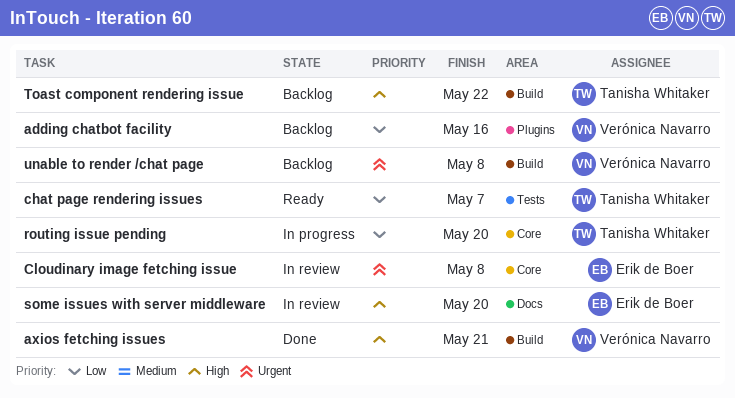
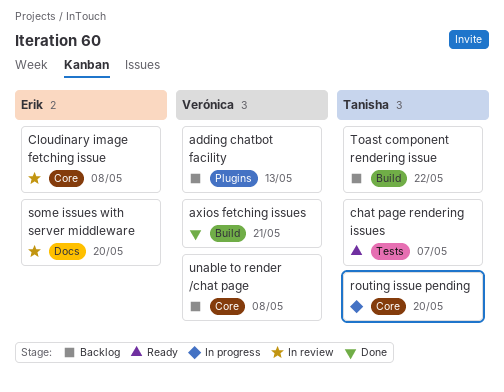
adding chatbot facility, due: May 16 -> May 13
unable to render /chat page, label: Build -> Core

